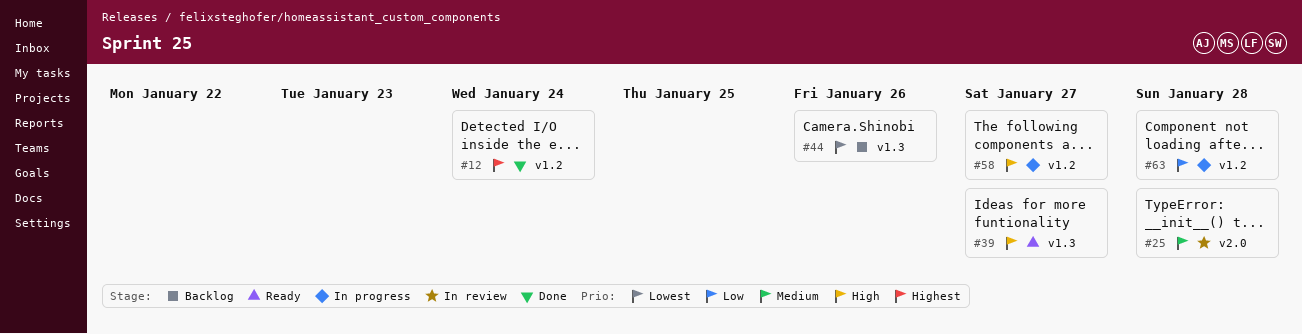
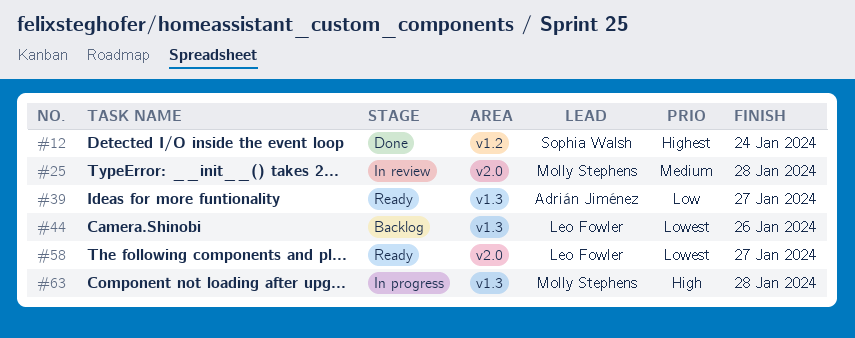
#39, priority: High -> Low
#58, status: In progress -> Ready
#58, priority: High -> Lowest
#58, label: v1.2 -> v2.0
#63, priority: Low -> High
#63, label: v1.2 -> v1.3

